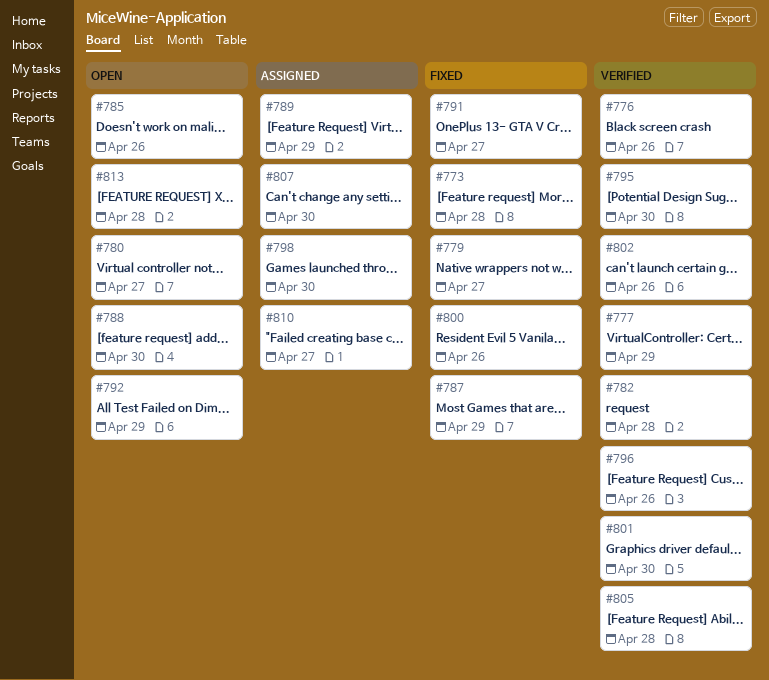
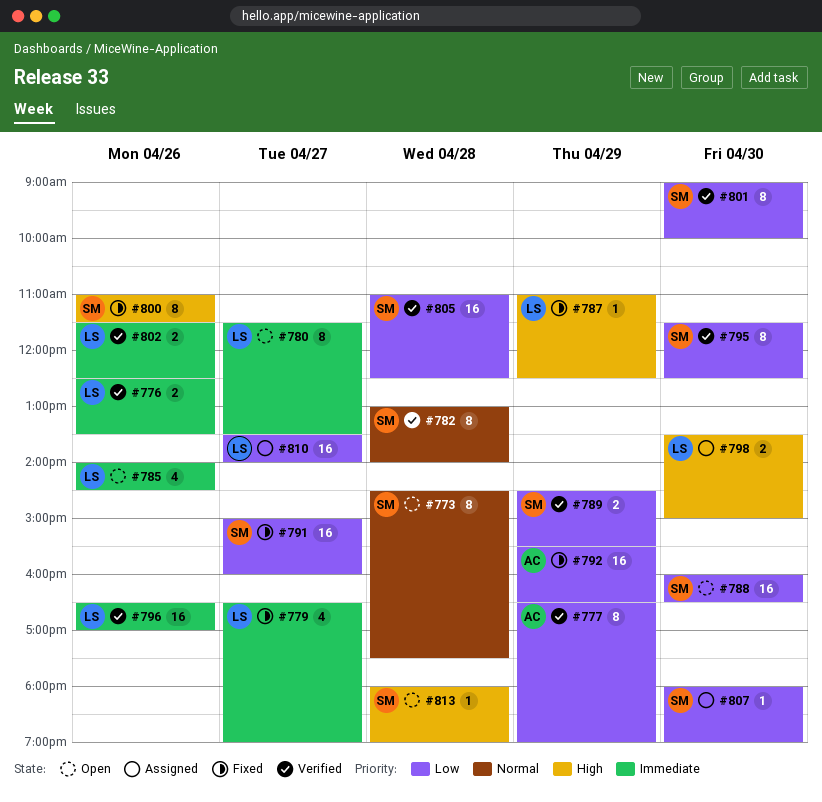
#773, status: Fixed -> Open
#789, status: Assigned -> Verified
#792, status: Open -> Fixed

